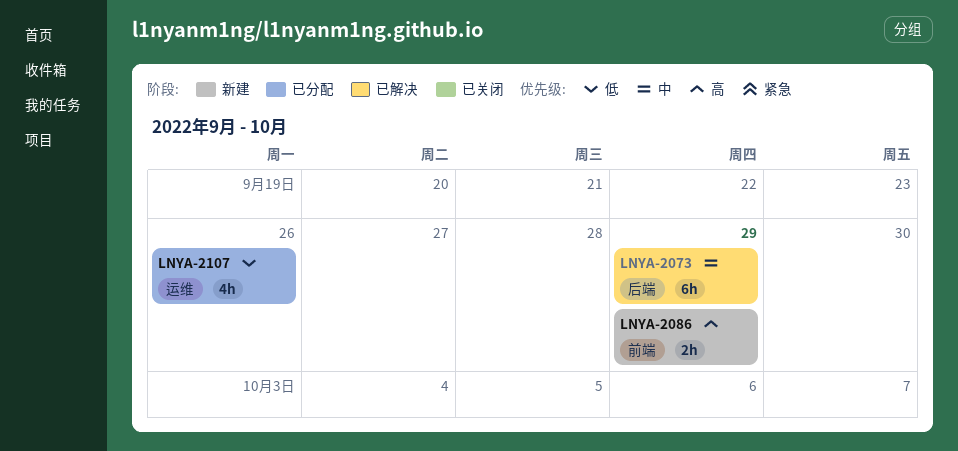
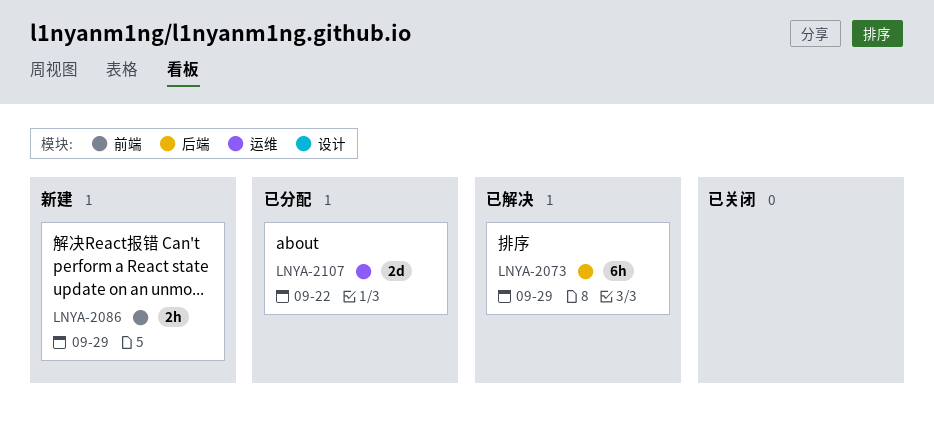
LNYA-2107, estimate: 4h -> 2d
LNYA-2107, due: Sep 26 -> Sep 22

